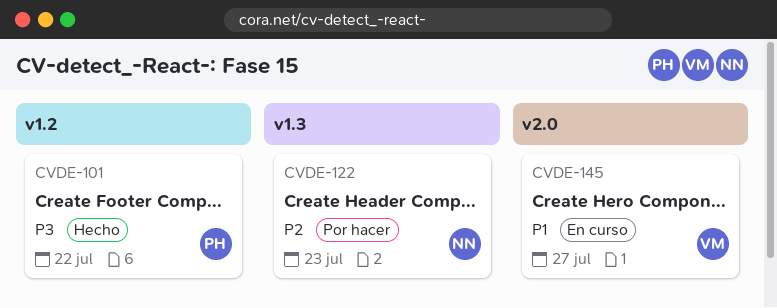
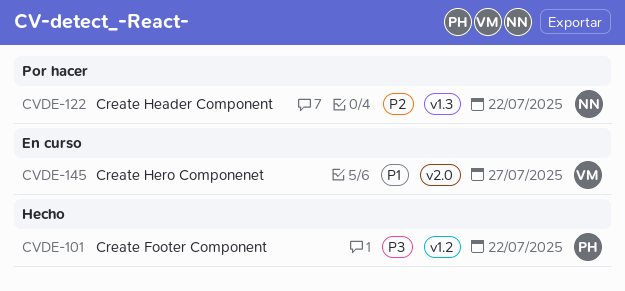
CVDE-122, due: Jul 23 -> Jul 22

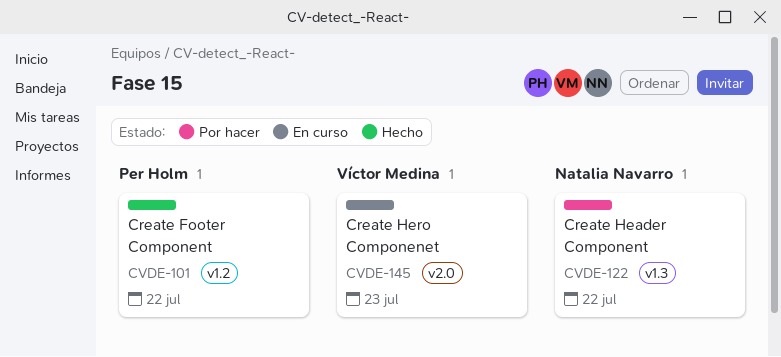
CVDE-145, due: Jul 27 -> Jul 23

